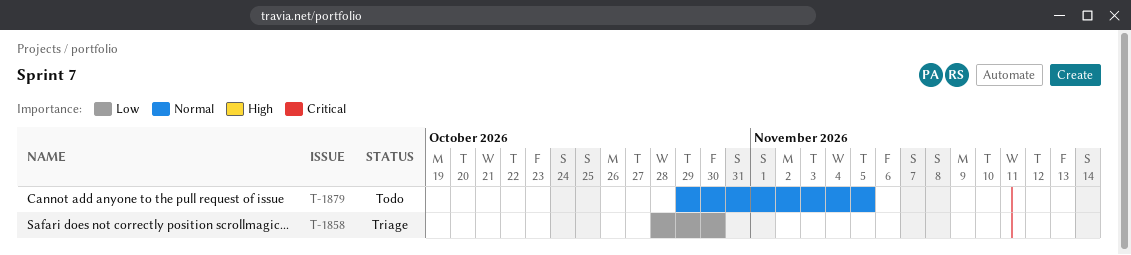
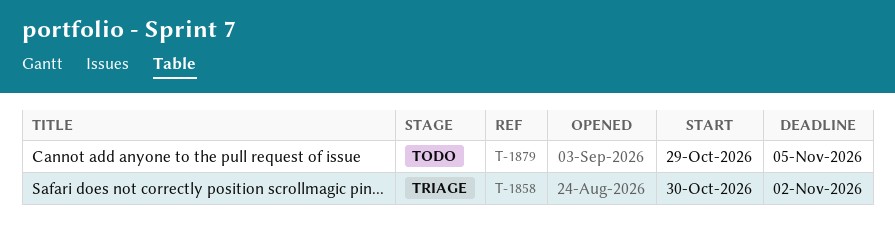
T-1858, start: Oct 28 -> Oct 30
T-1858, due: Oct 30 -> Nov 2

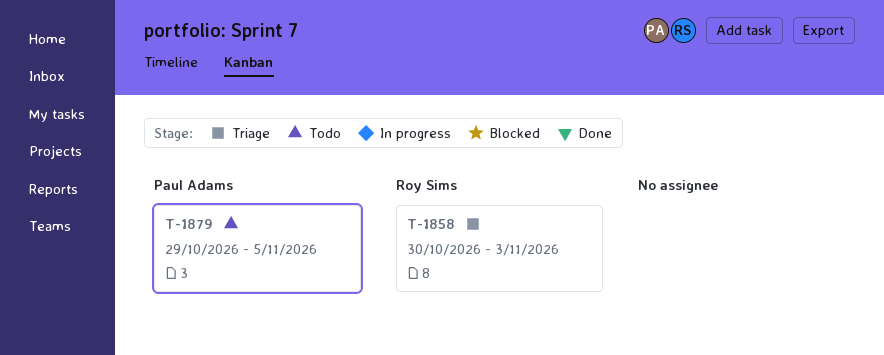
T-1858, due: Nov 2 -> Nov 3

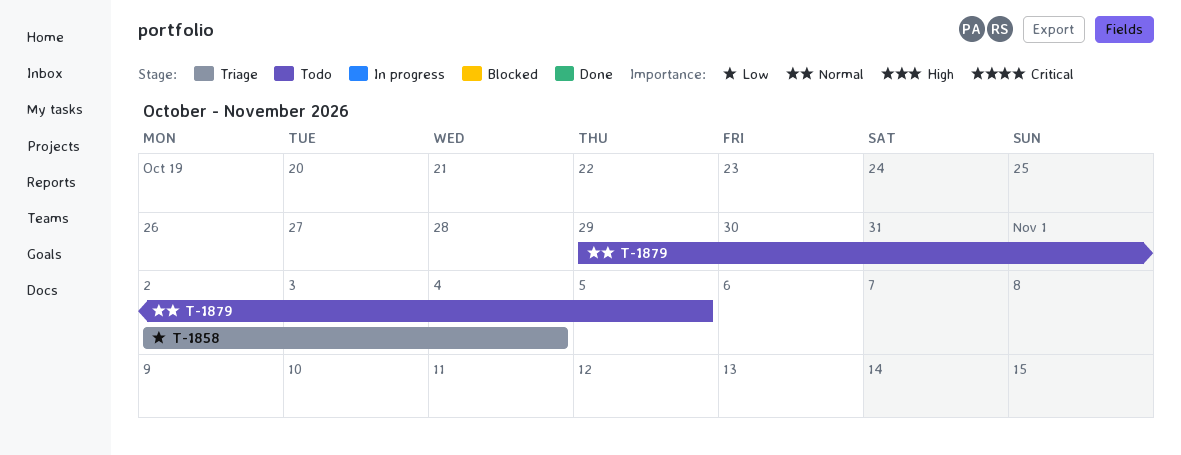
T-1858, start: Oct 30 -> Nov 2
T-1858, due: Nov 3 -> Nov 4

